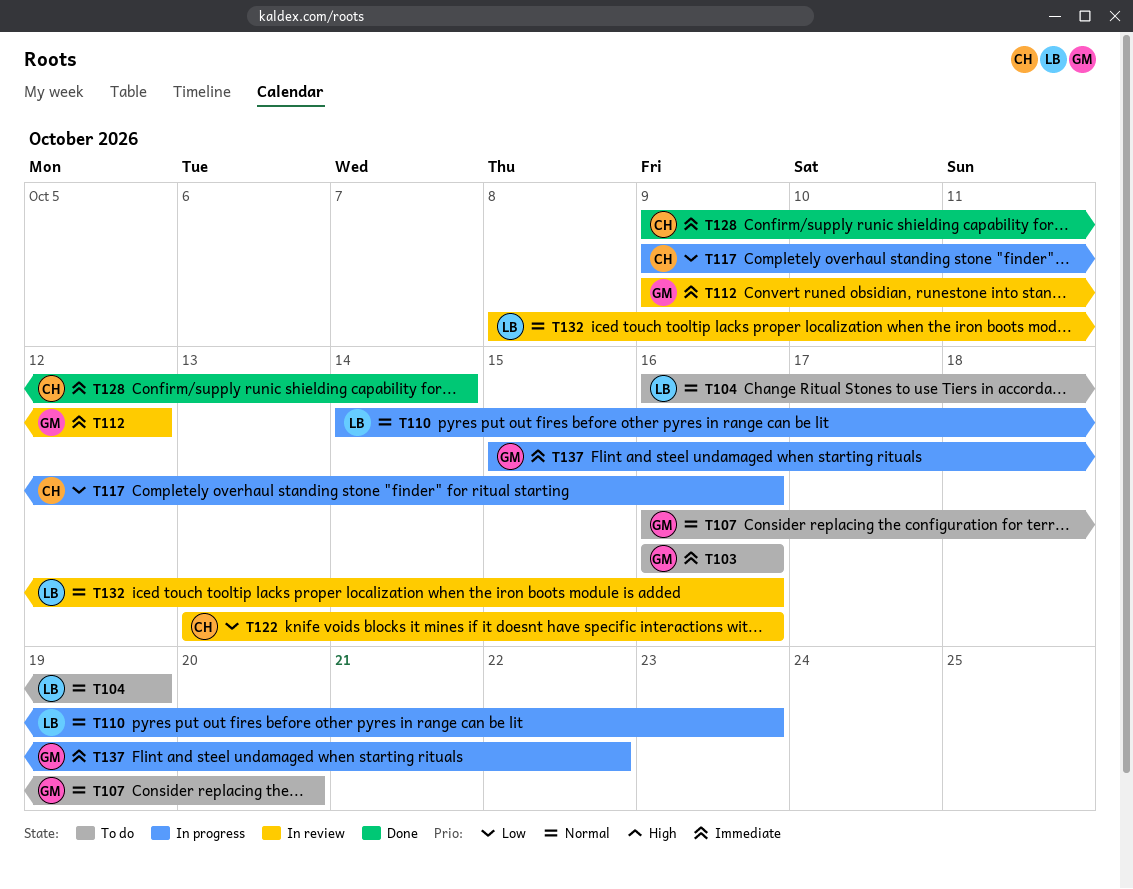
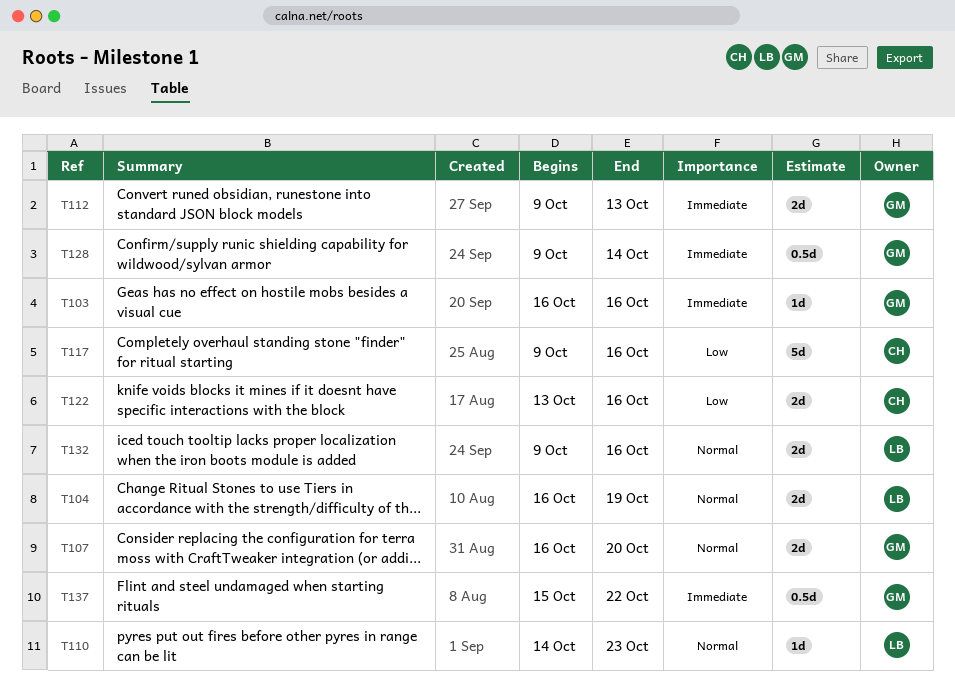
T112, due: Oct 12 -> Oct 13
T128, owner: CH -> GM
T132, start: Oct 8 -> Oct 9

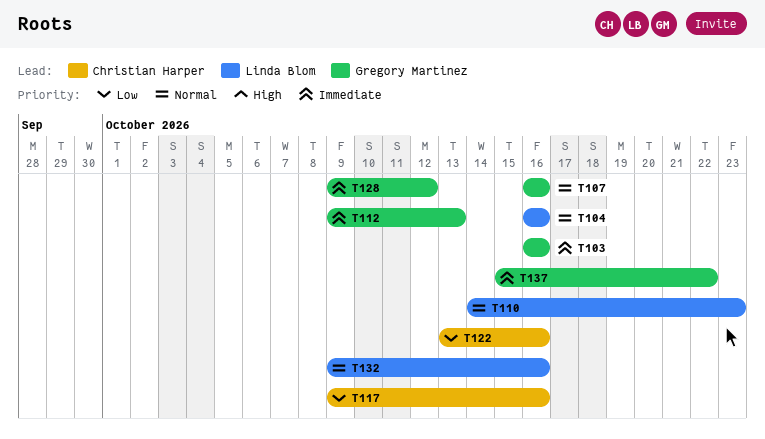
T104, due: Oct 19 -> Oct 16
T107, due: Oct 20 -> Oct 16
T128, due: Oct 14 -> Oct 12

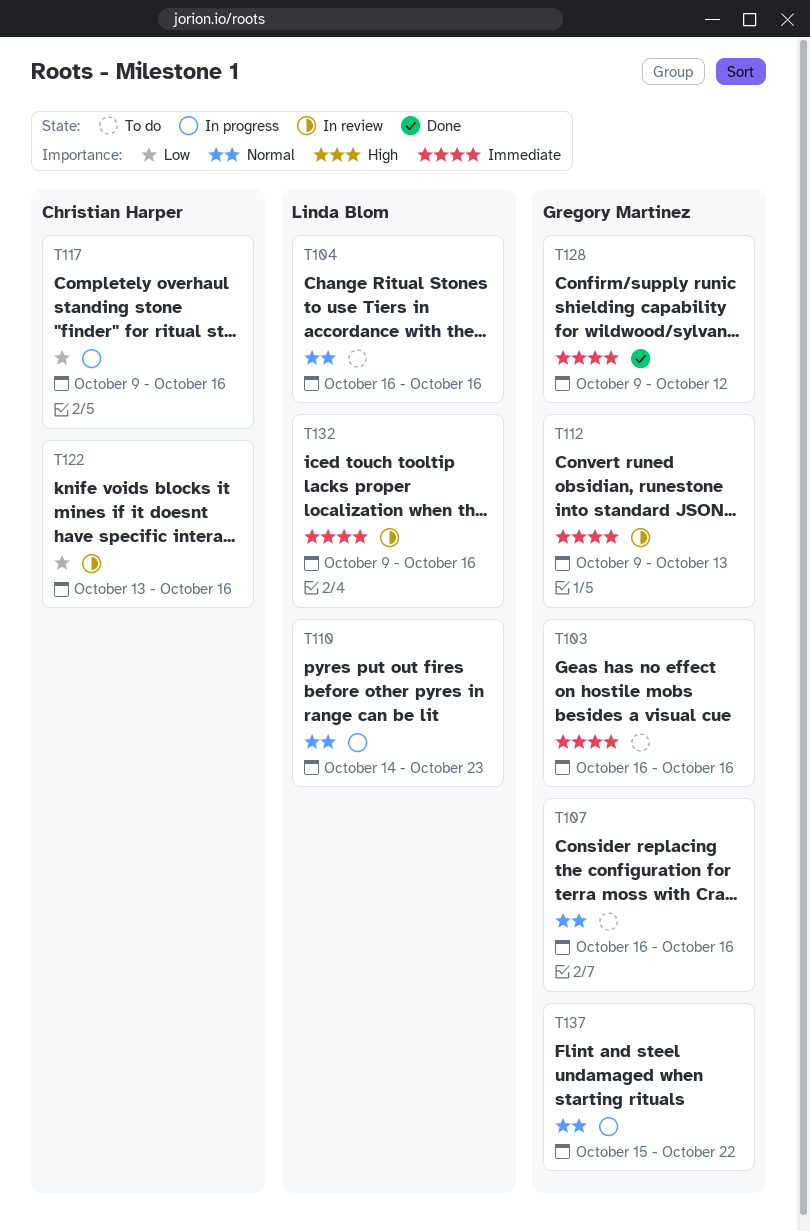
T132, priority: Normal -> Immediate
T137, priority: Immediate -> Normal

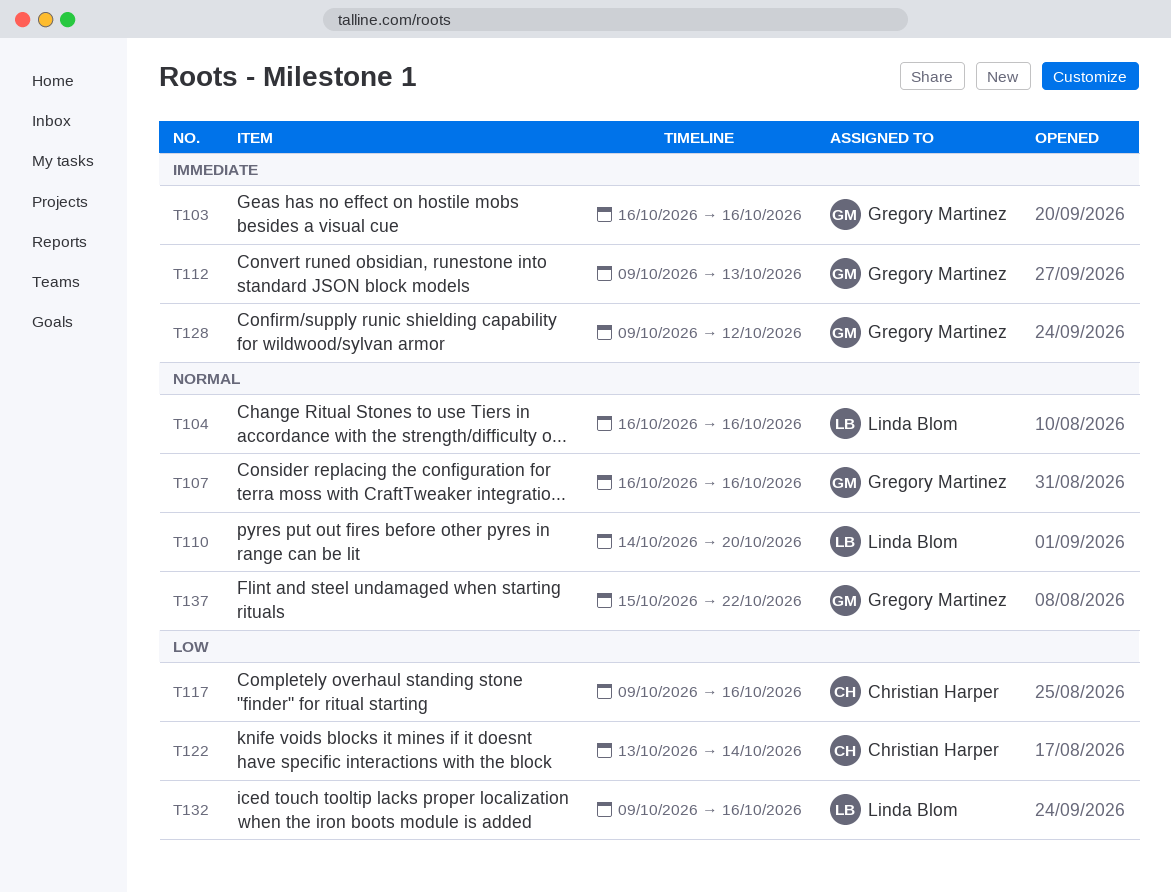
T110, due: Oct 23 -> Oct 20
T122, due: Oct 16 -> Oct 14
T132, priority: Immediate -> Low

